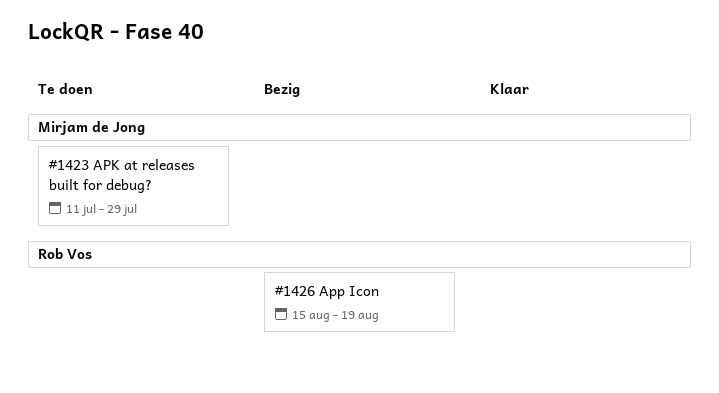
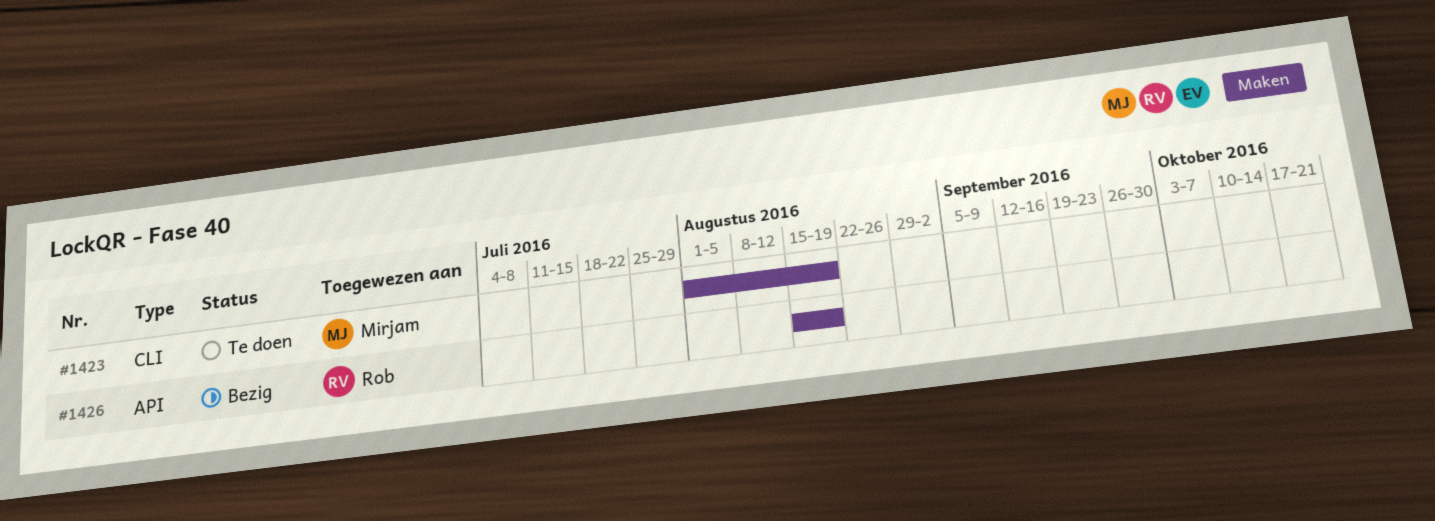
#1423, start: Jul 11 -> Aug 1
#1423, due: Jul 29 -> Aug 19

